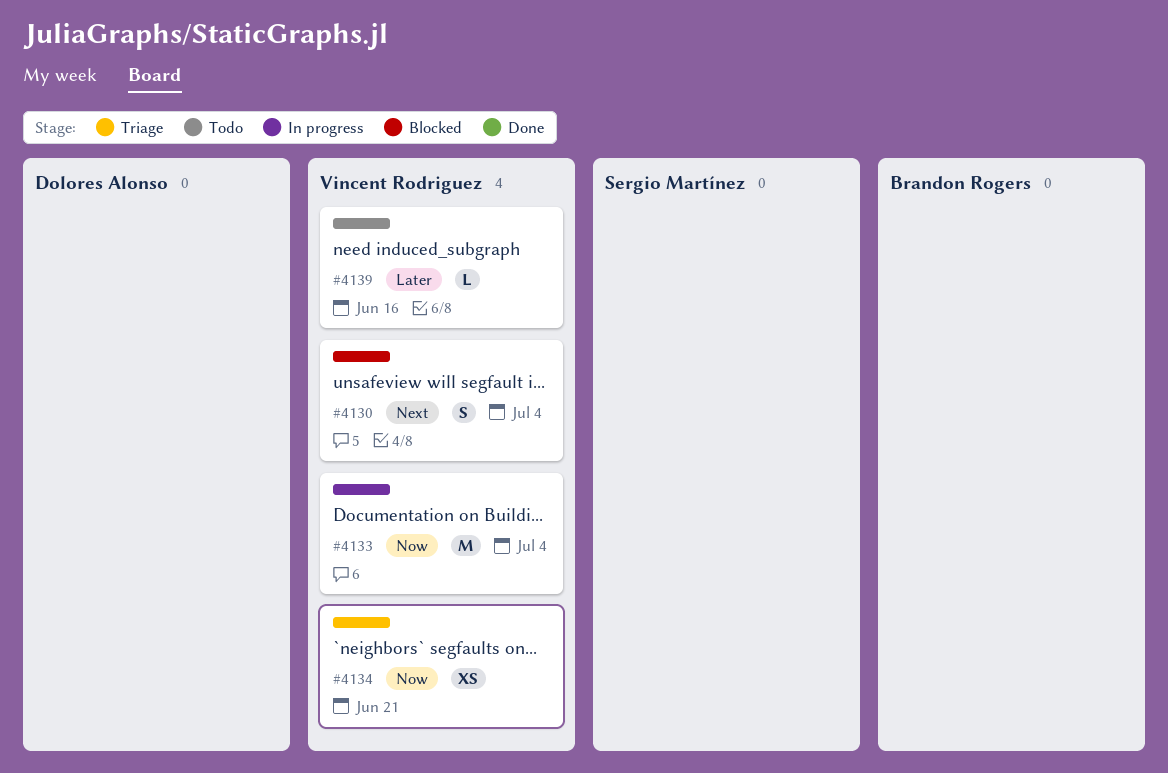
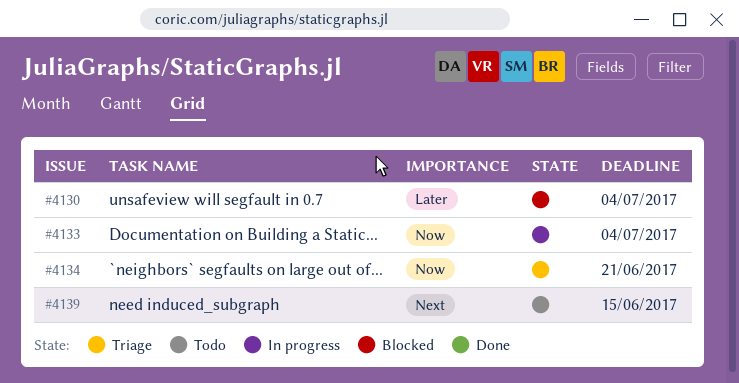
#4130, priority: Next -> Later
#4139, priority: Later -> Next
#4139, due: Jun 16 -> Jun 15

